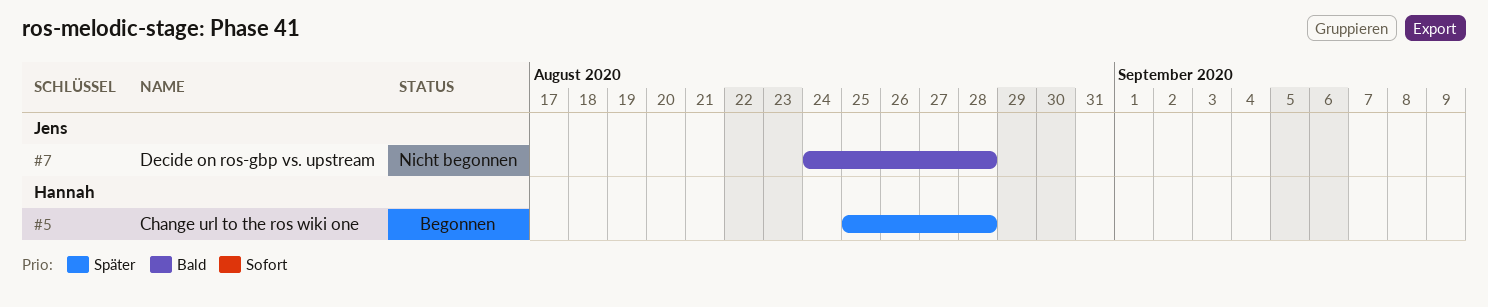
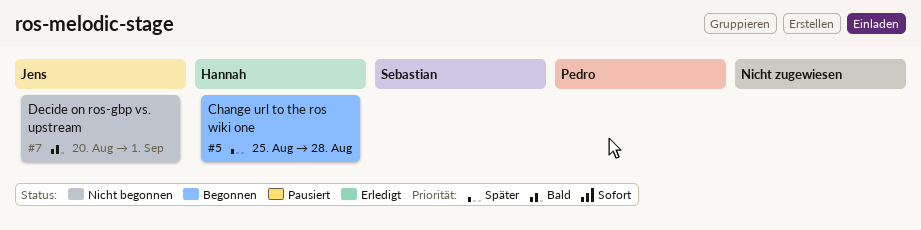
#7, start: Aug 24 -> Aug 20
#7, due: Aug 28 -> Sep 1

